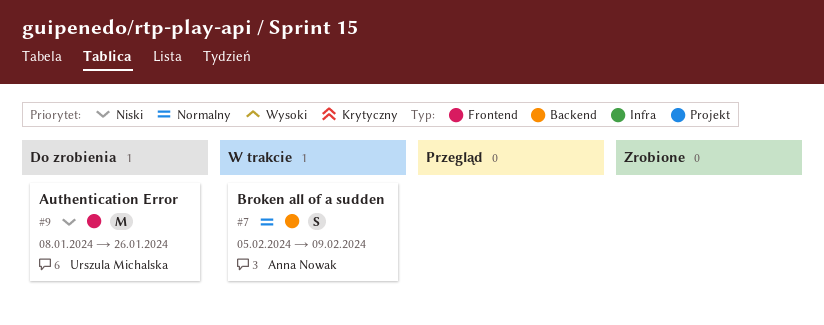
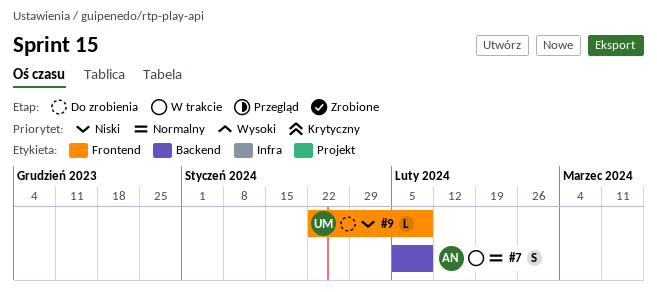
#9, estimate: M -> L
#9, start: Jan 8 -> Jan 22
#9, due: Jan 26 -> Feb 9

